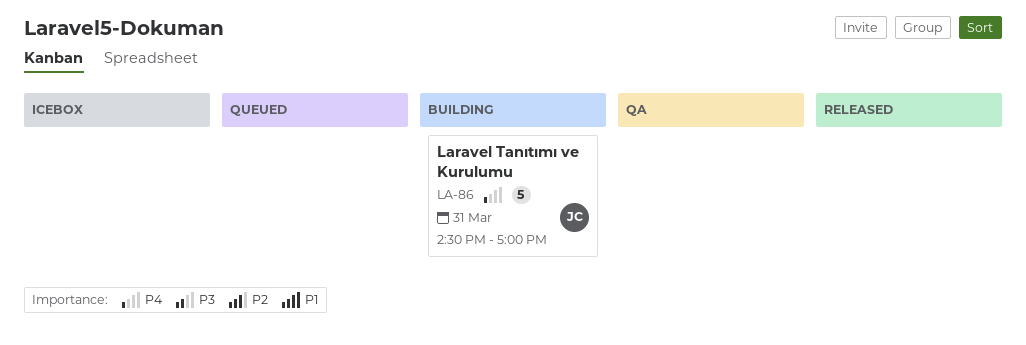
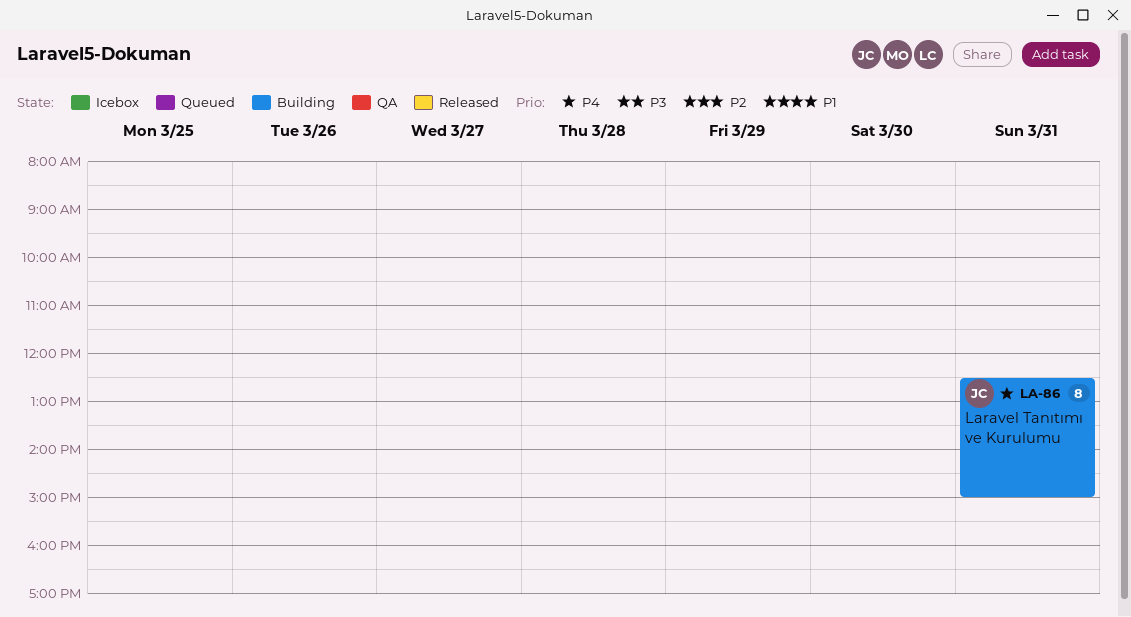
LA-86, estimate: 5 -> 8
LA-86, begins: 14:30 -> 12:30
LA-86, ends: 17:00 -> 15:00

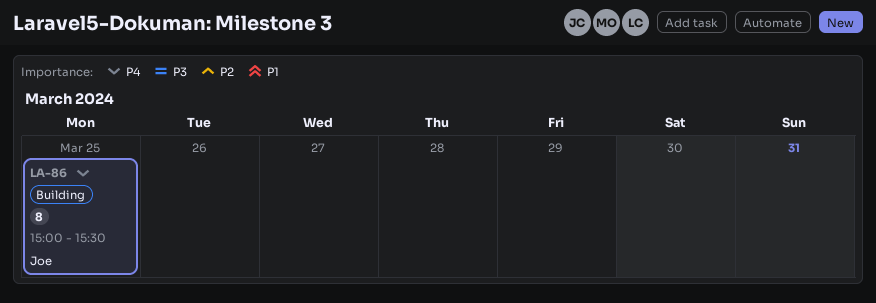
LA-86, day: Mar 31 -> Mar 25
LA-86, begins: 12:30 -> 15:00
LA-86, ends: 15:00 -> 15:30

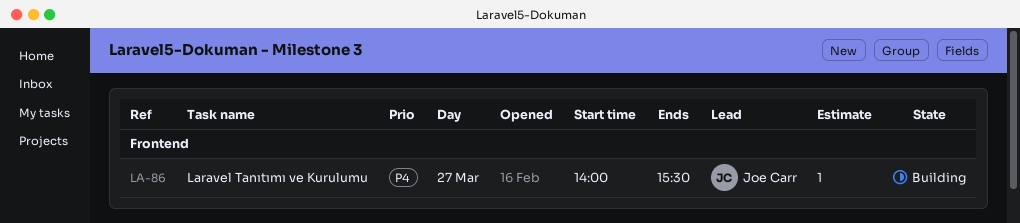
LA-86, estimate: 8 -> 1
LA-86, day: Mar 25 -> Mar 27
LA-86, begins: 15:00 -> 14:00

